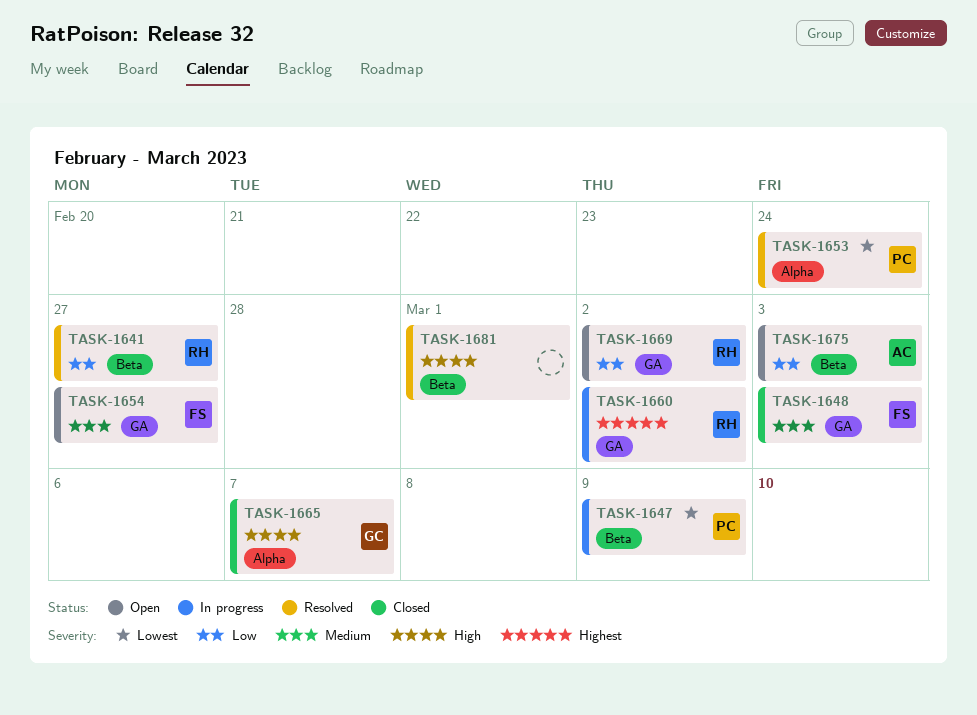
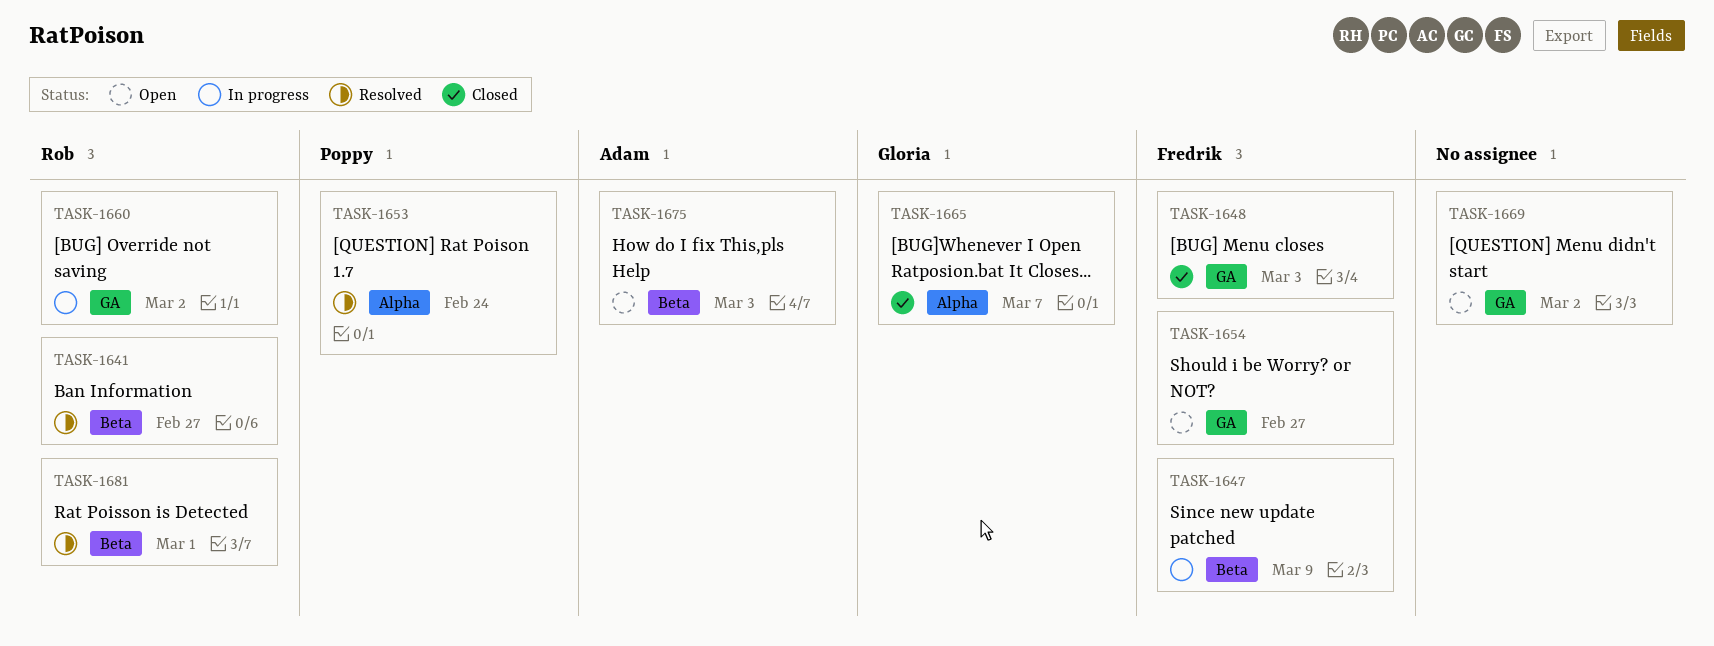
TASK-1647, owner: Poppy -> Fredrik
TASK-1669, owner: Rob -> none
TASK-1681, owner: none -> Rob

